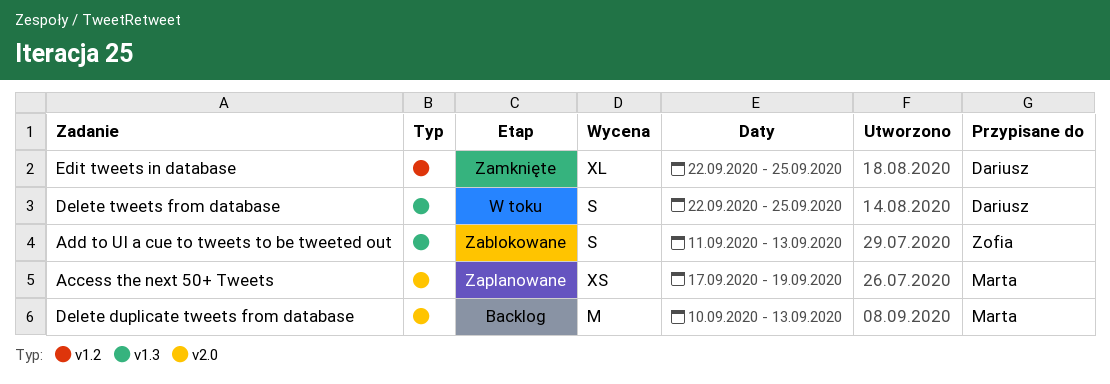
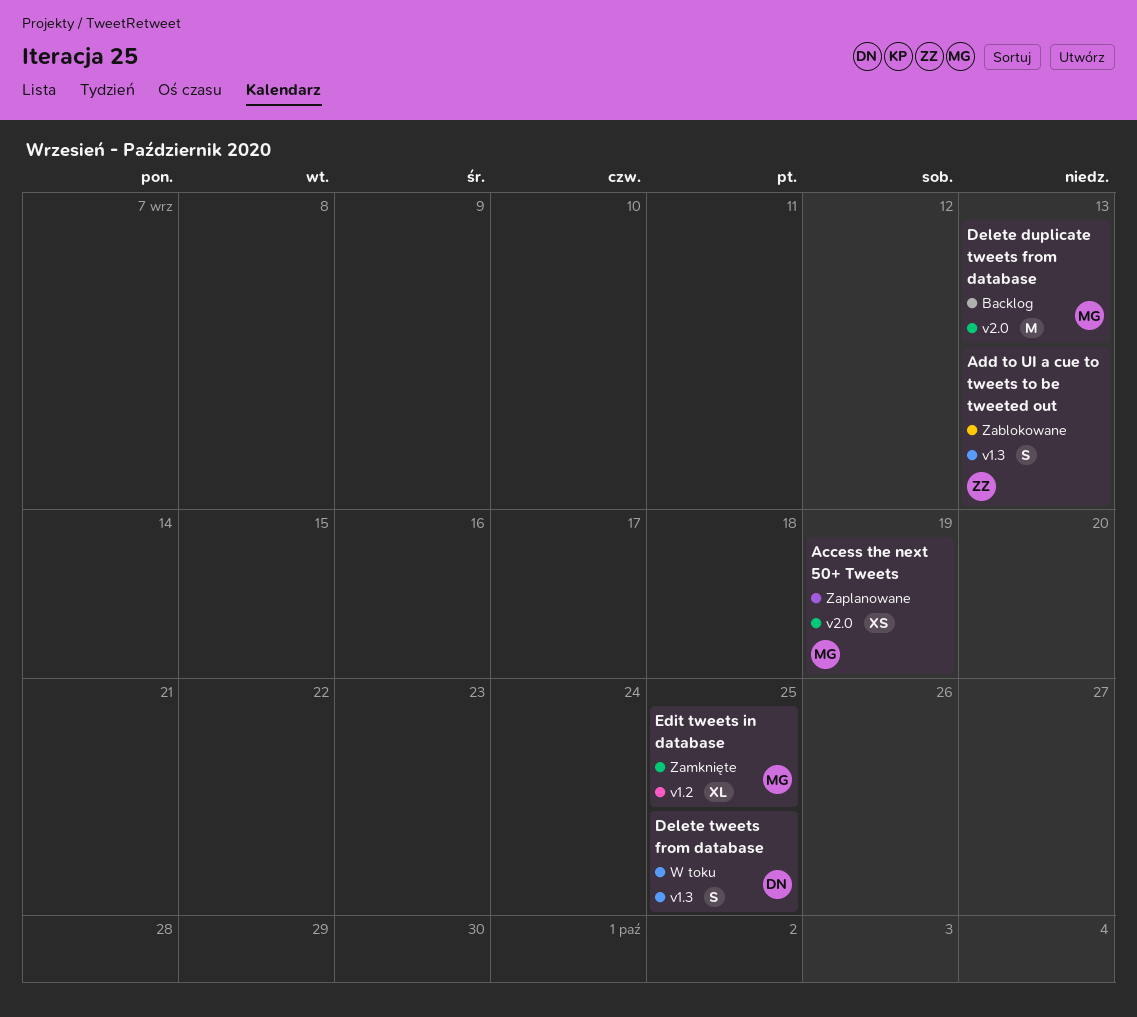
Edit tweets in database, owner: Dariusz -> Marta

